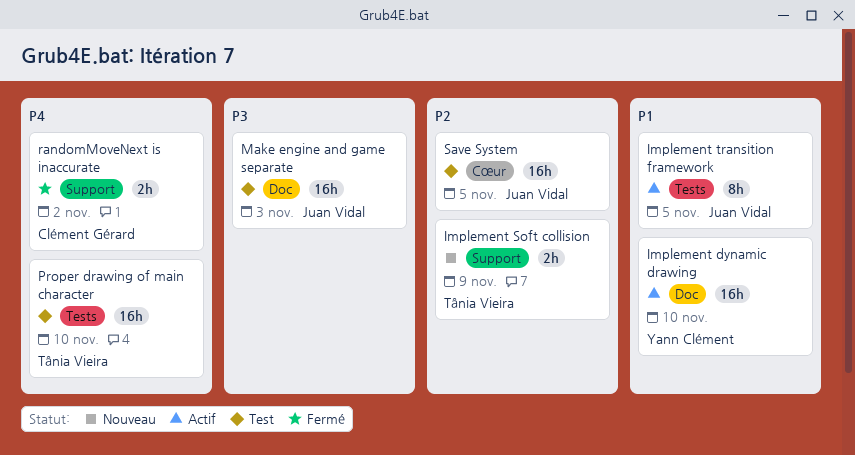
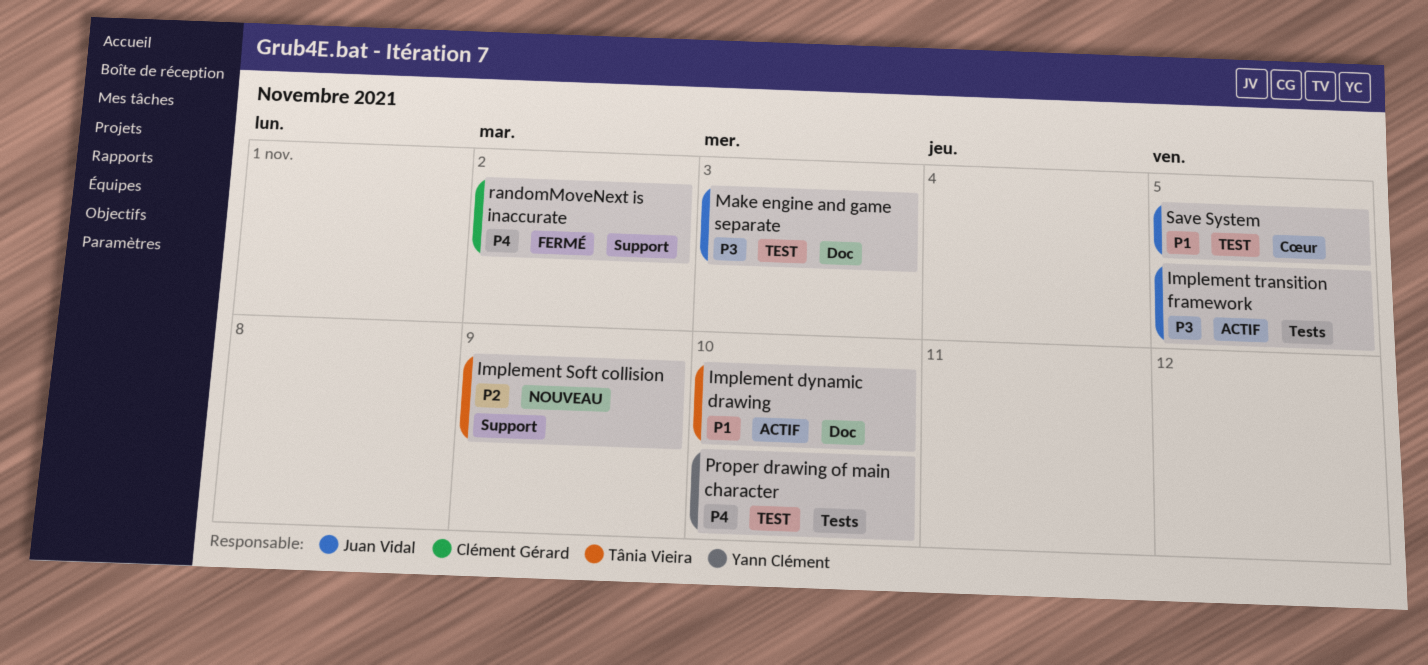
Implement dynamic drawing, owner: Yann Clément -> Tânia Vieira
Implement transition framework, priority: P1 -> P3
Proper drawing of main character, owner: Tânia Vieira -> Yann Clément
Save System, priority: P2 -> P1

